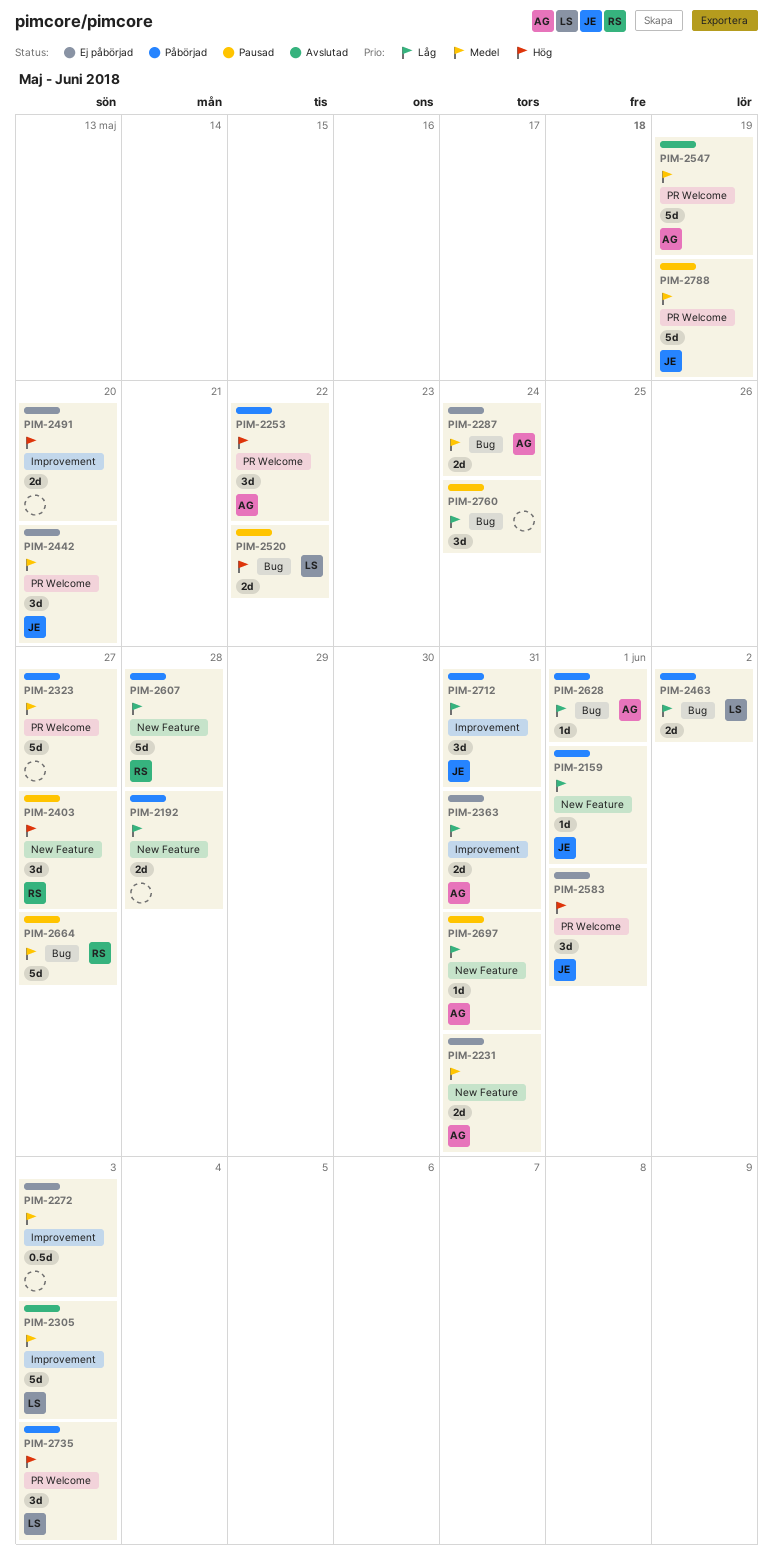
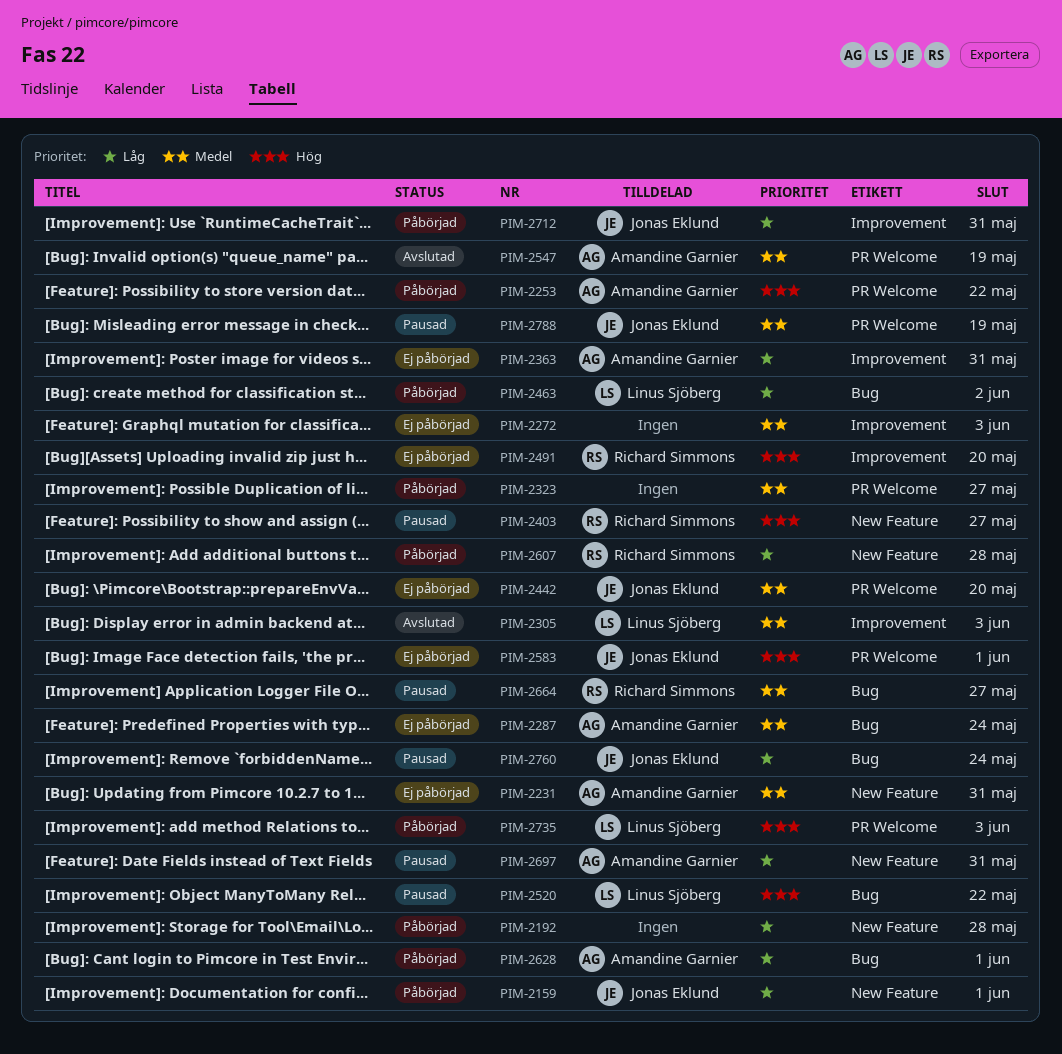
PIM-2491, owner: none -> Richard Simmons
PIM-2760, owner: none -> Jonas Eklund

